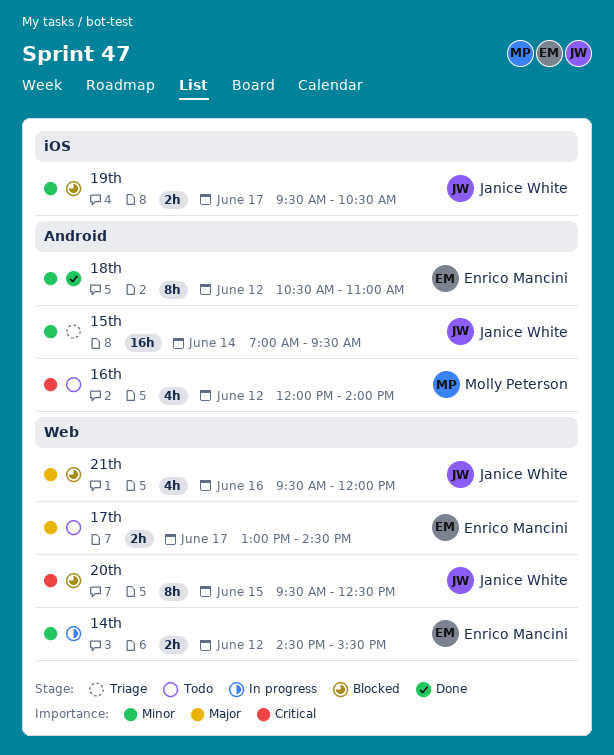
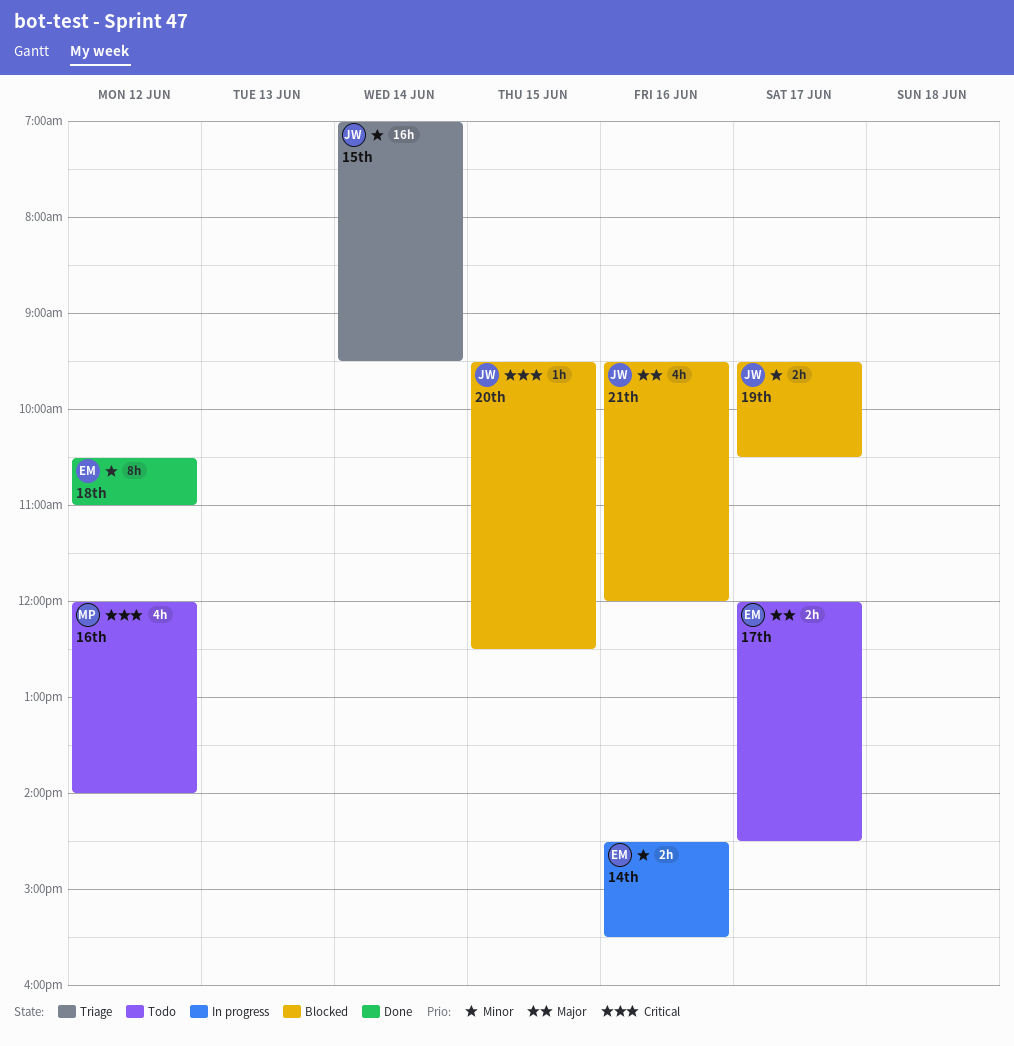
14th, day: Jun 12 -> Jun 16
17th, begins: 13:00 -> 12:00
20th, estimate: 8h -> 1h

